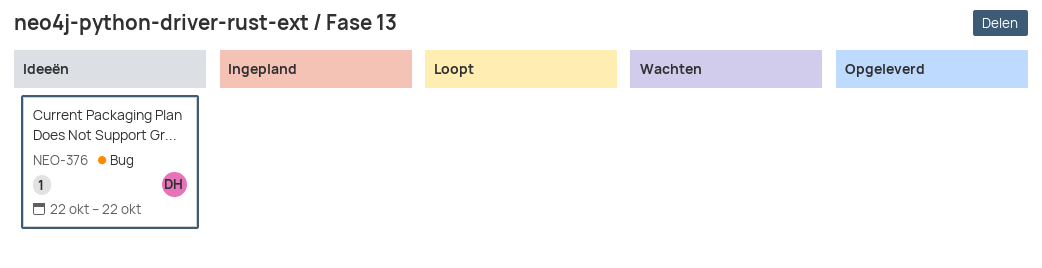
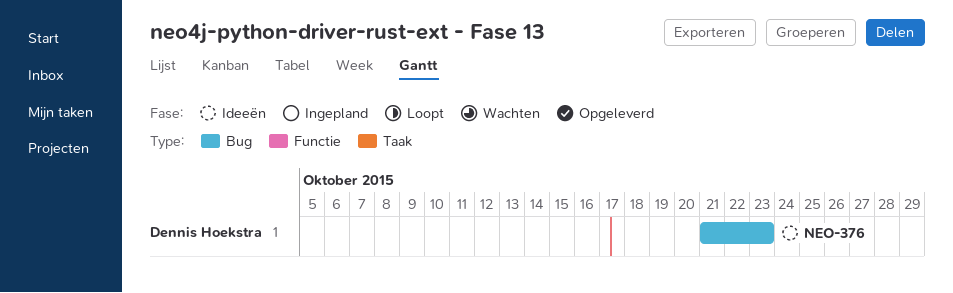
NEO-376, start: Oct 22 -> Oct 21
NEO-376, due: Oct 22 -> Oct 23

